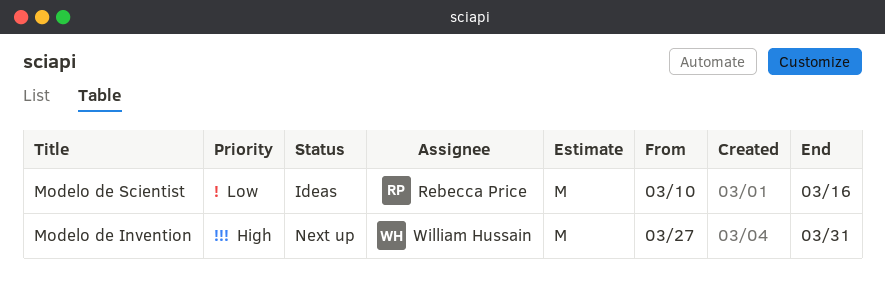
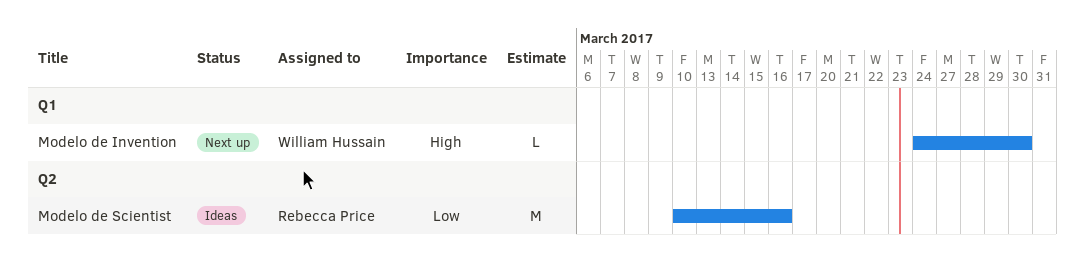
Modelo de Invention, estimate: M -> L
Modelo de Invention, start: Mar 27 -> Mar 24
Modelo de Invention, due: Mar 31 -> Mar 30

